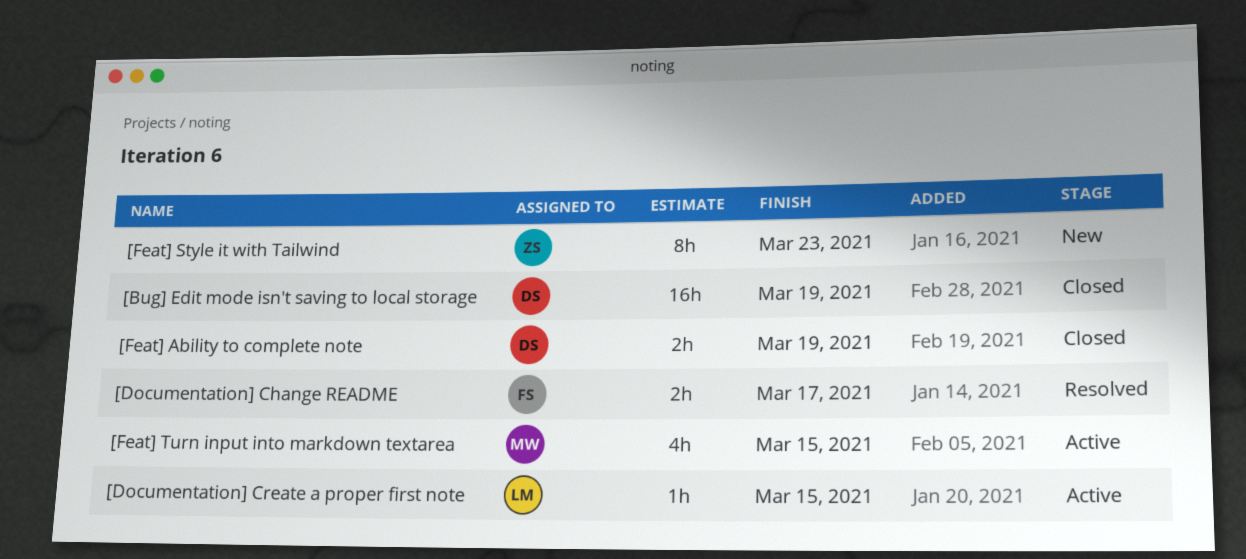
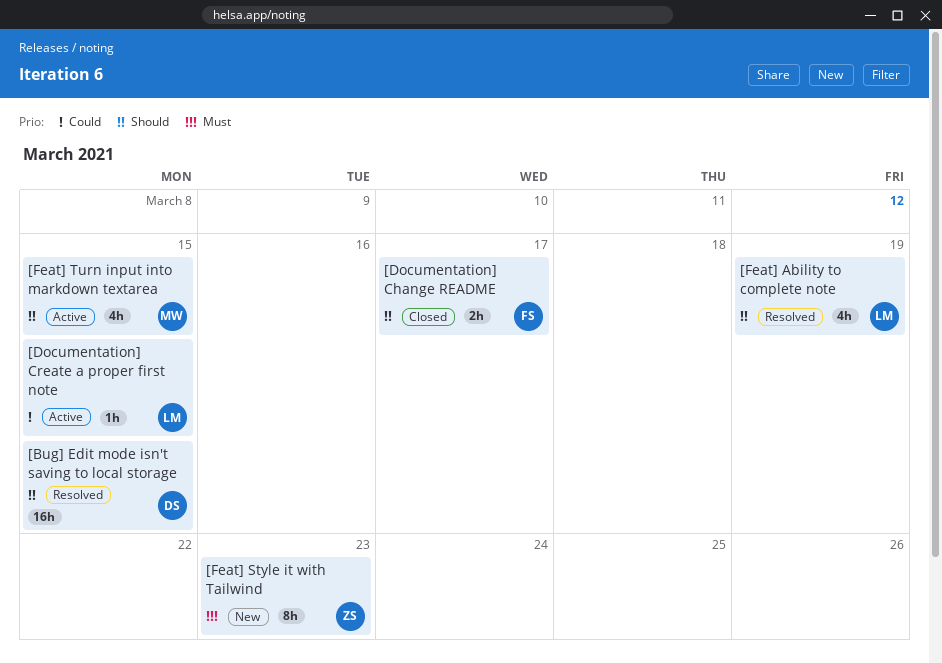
[Bug] Edit mode isn't saving to local storage, status: Closed -> Resolved
[Bug] Edit mode isn't saving to local storage, due: Mar 19 -> Mar 15
[Documentation] Change README, status: Resolved -> Closed
[Feat] Ability to complete note, status: Closed -> Resolved
[Feat] Ability to complete note, owner: DS -> LM
[Feat] Ability to complete note, estimate: 2h -> 4h

